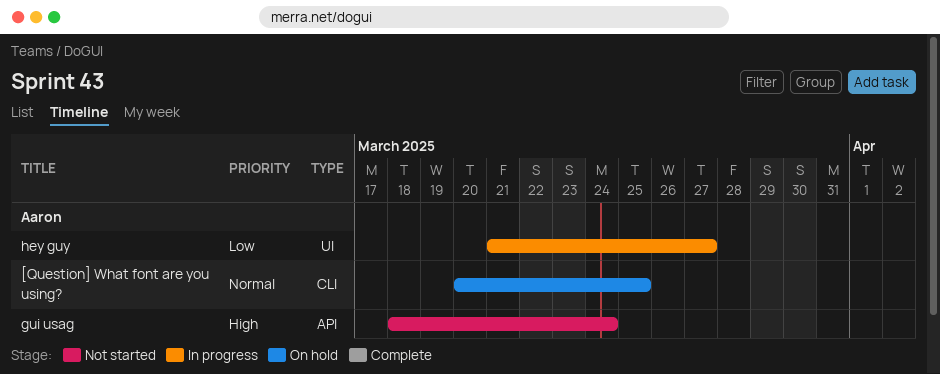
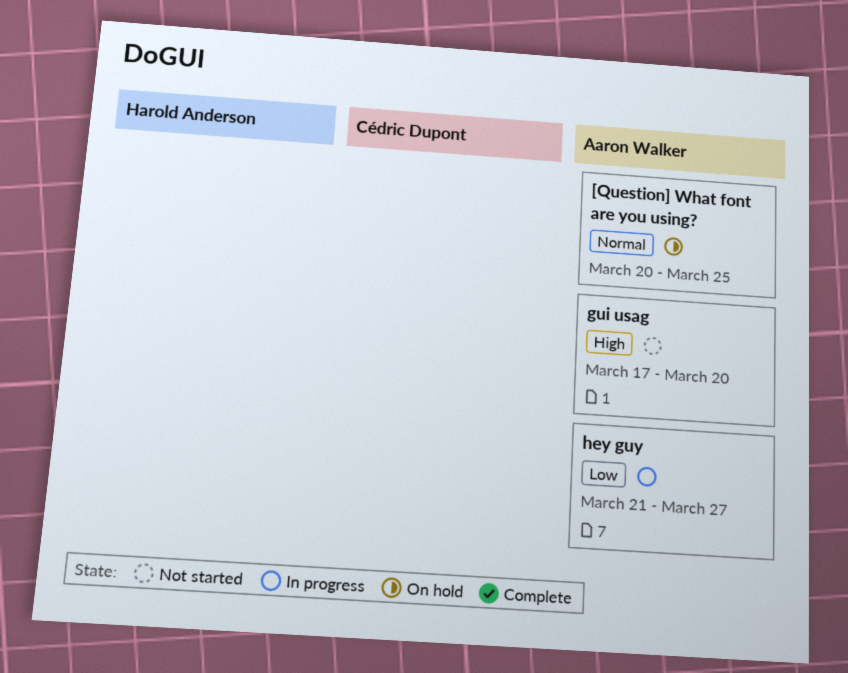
gui usag, start: Mar 18 -> Mar 17
gui usag, due: Mar 24 -> Mar 20

